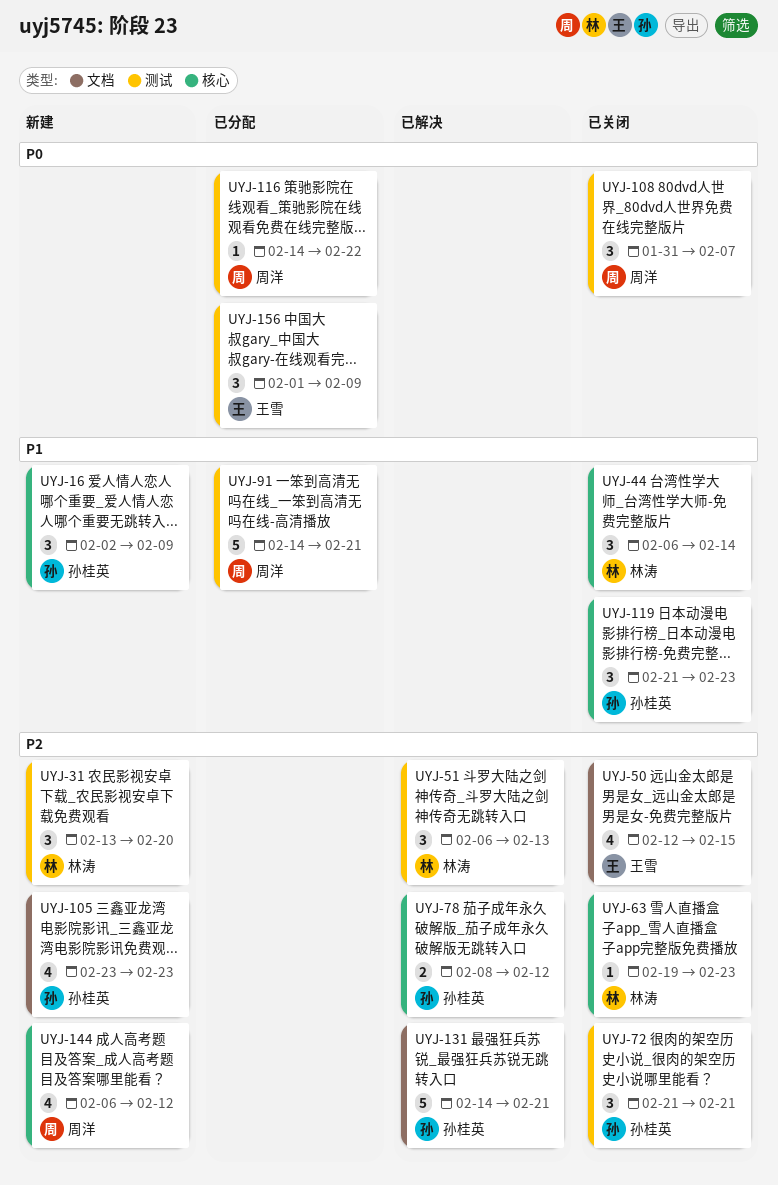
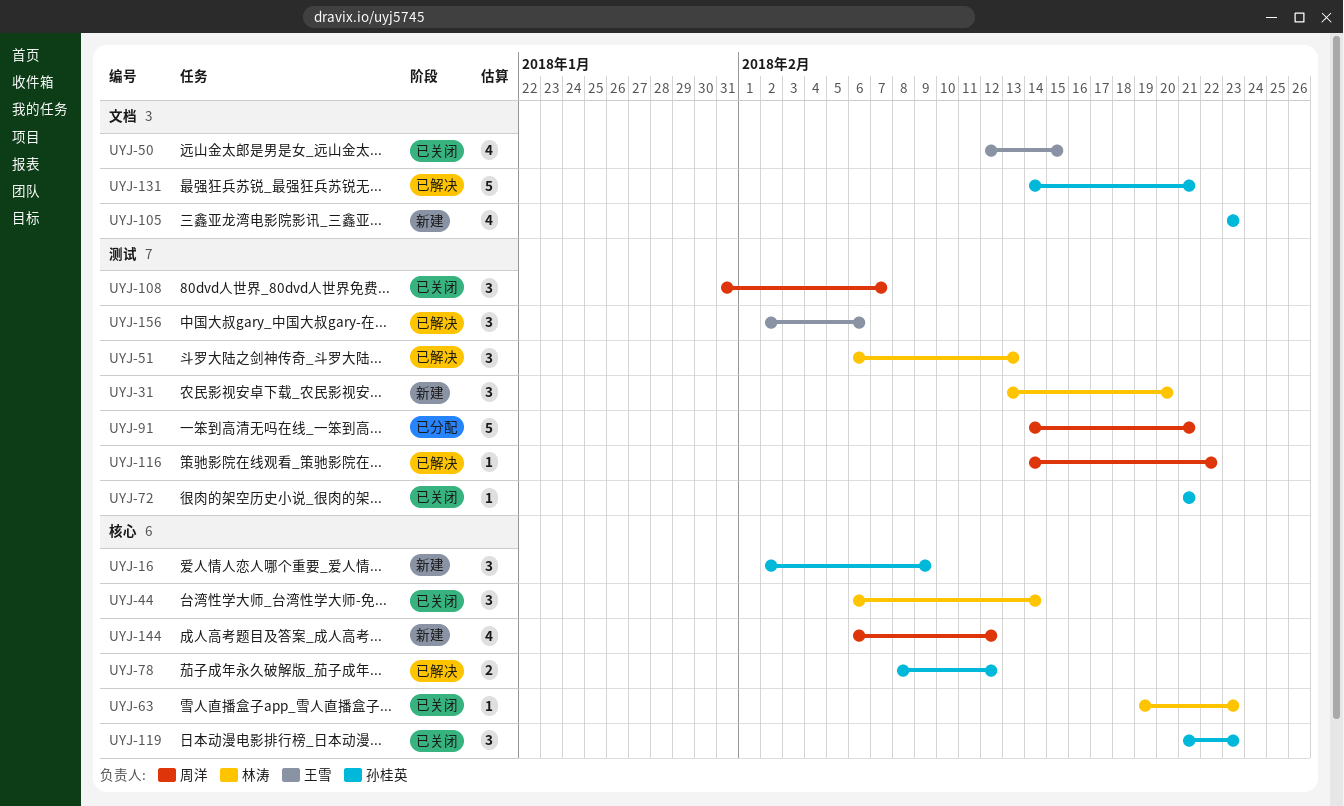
UYJ-72, estimate: 3 -> 1
UYJ-116, status: 已分配 -> 已解决
UYJ-156, status: 已分配 -> 已解决
UYJ-156, start: Feb 1 -> Feb 2
UYJ-156, due: Feb 9 -> Feb 6

